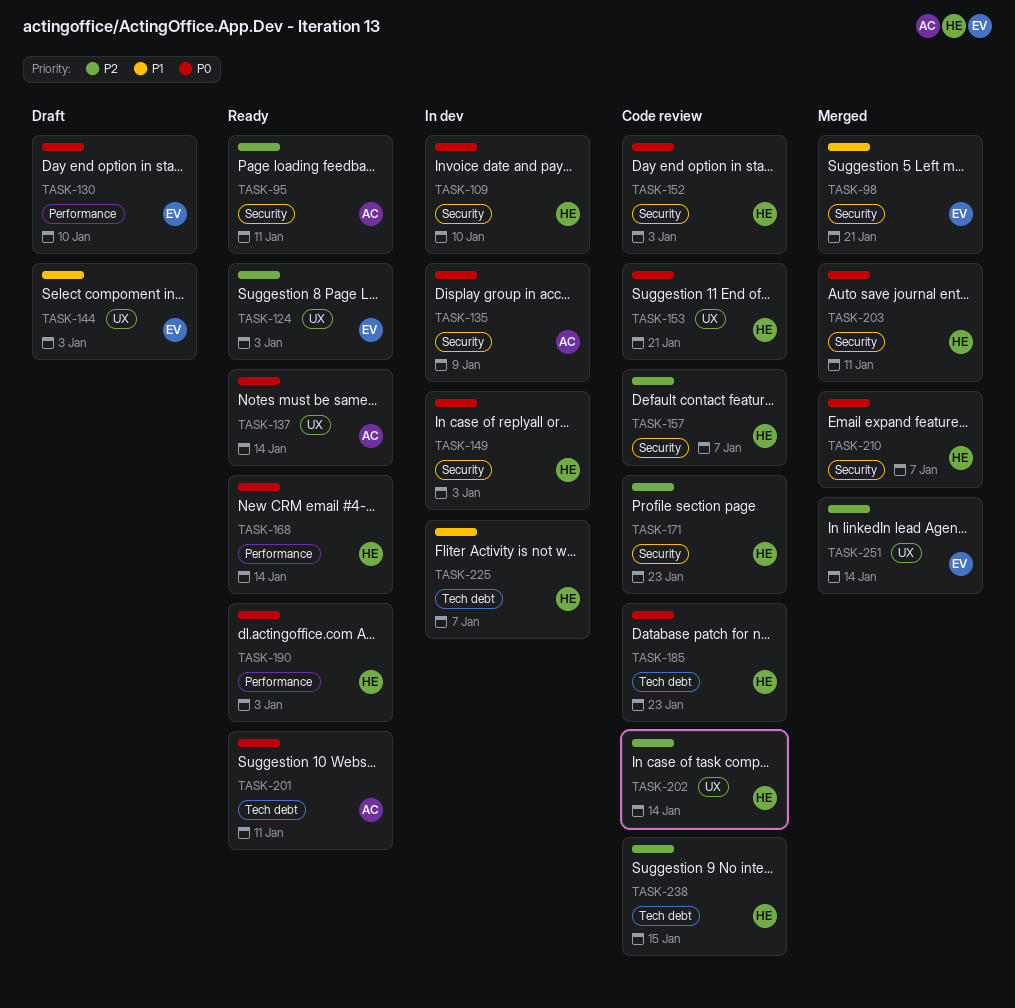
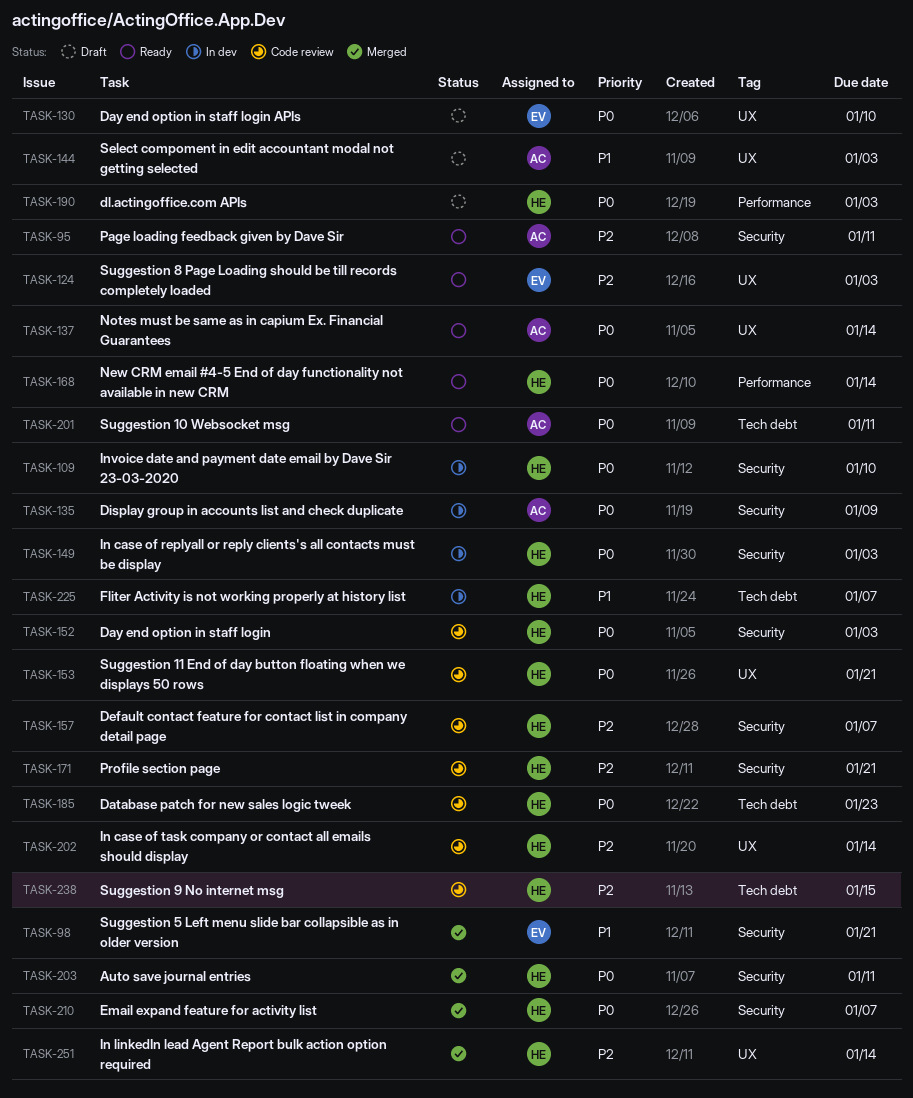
TASK-130, label: Performance -> UX
TASK-144, owner: EV -> AC
TASK-171, due: Jan 23 -> Jan 21
TASK-190, status: Ready -> Draft
TASK-251, owner: EV -> HE

